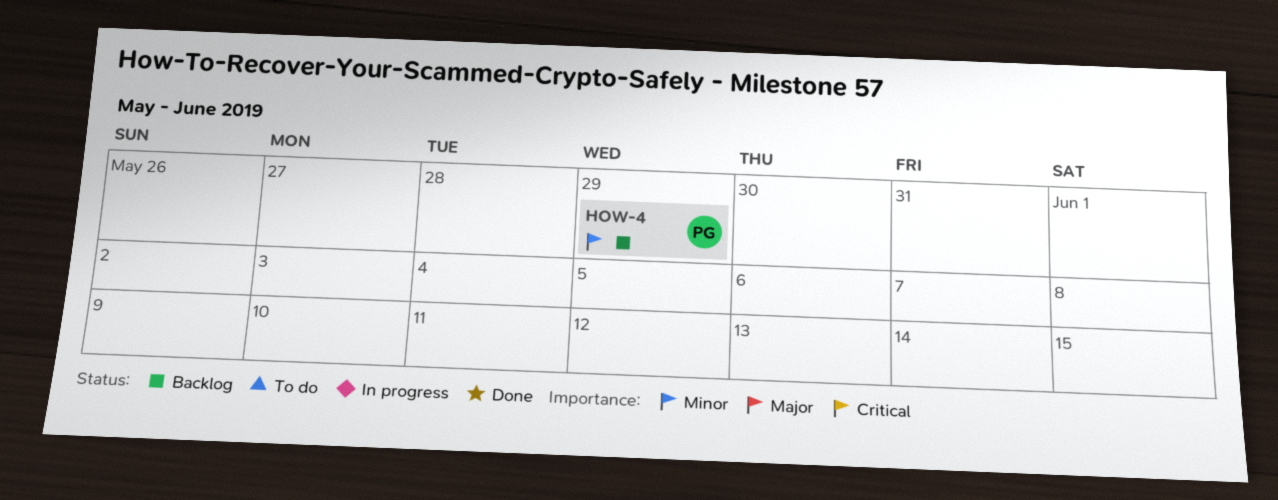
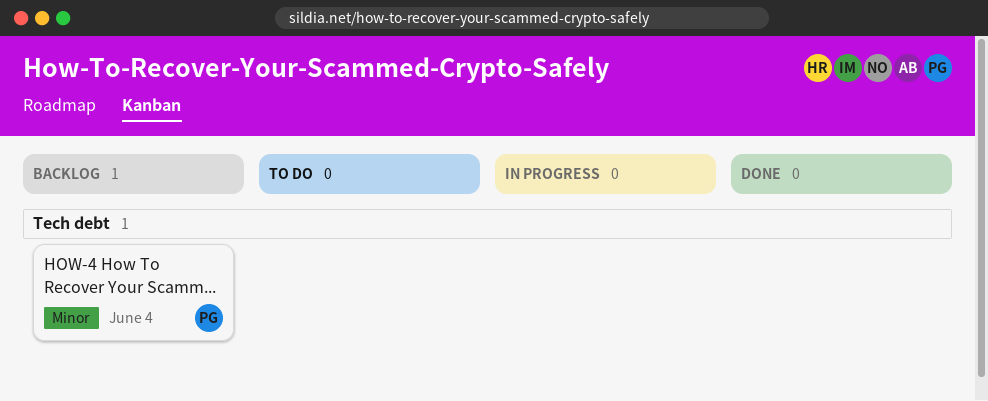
HOW-4, due: May 29 -> Jun 4

